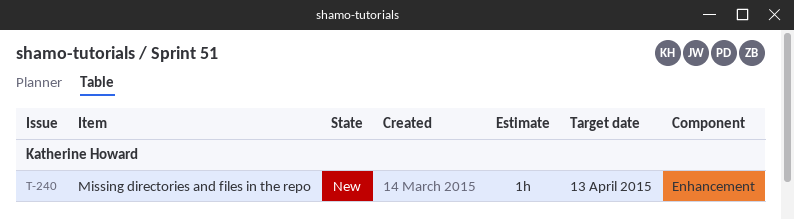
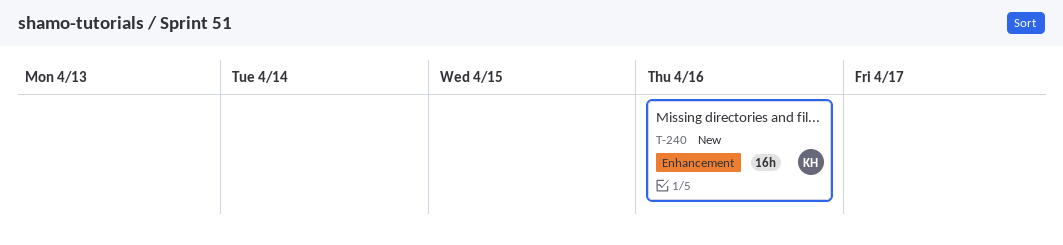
T-240, estimate: 1h -> 16h
T-240, due: Apr 13 -> Apr 16

